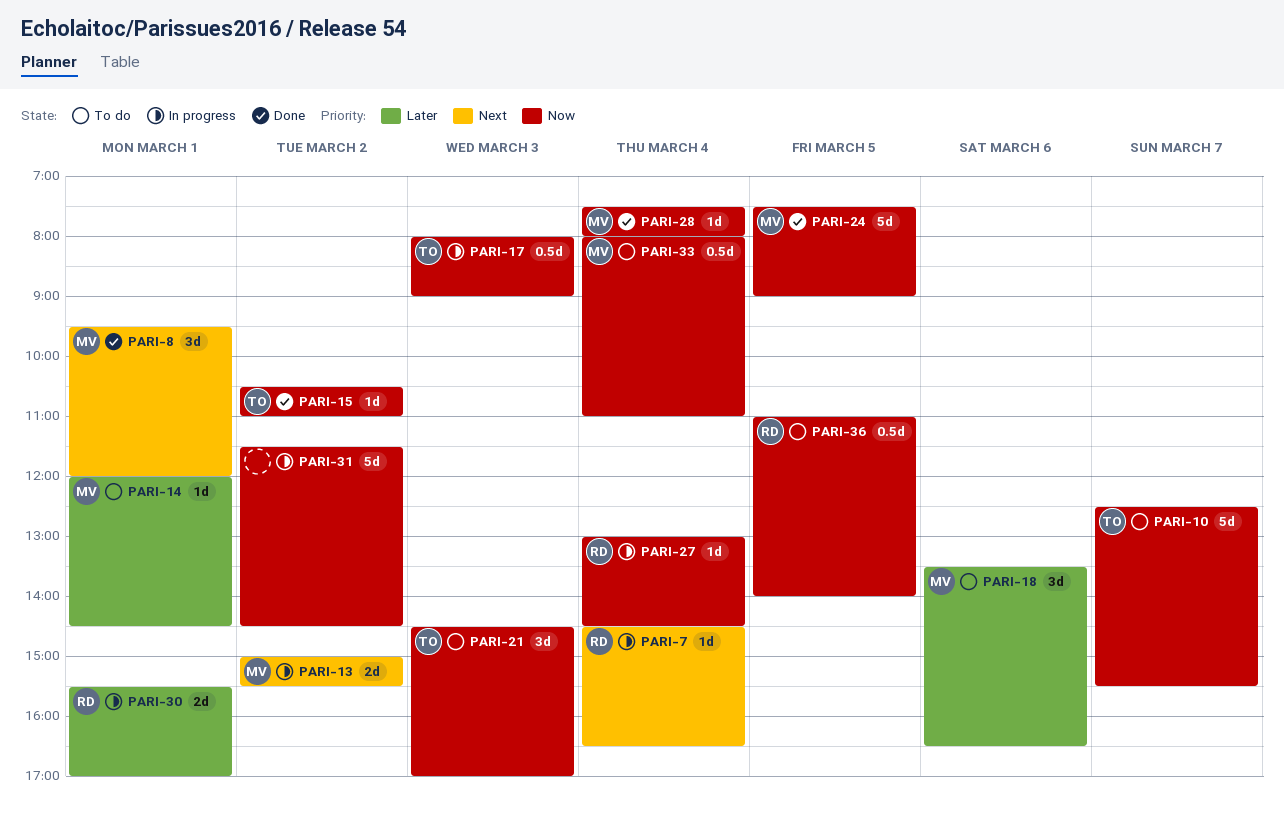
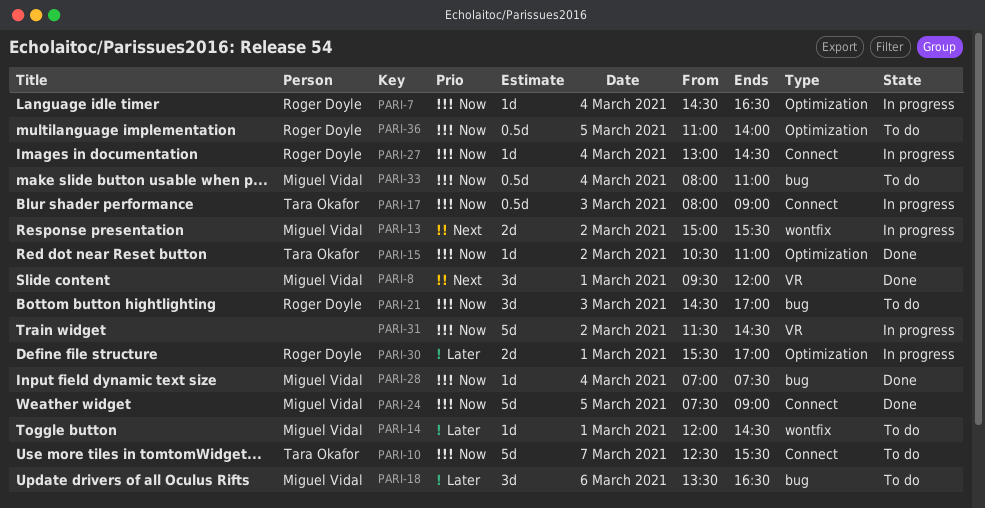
PARI-7, priority: Next -> Now
PARI-21, owner: Tara Okafor -> Roger Doyle
PARI-28, begins: 07:30 -> 07:00
PARI-28, ends: 08:00 -> 07:30

